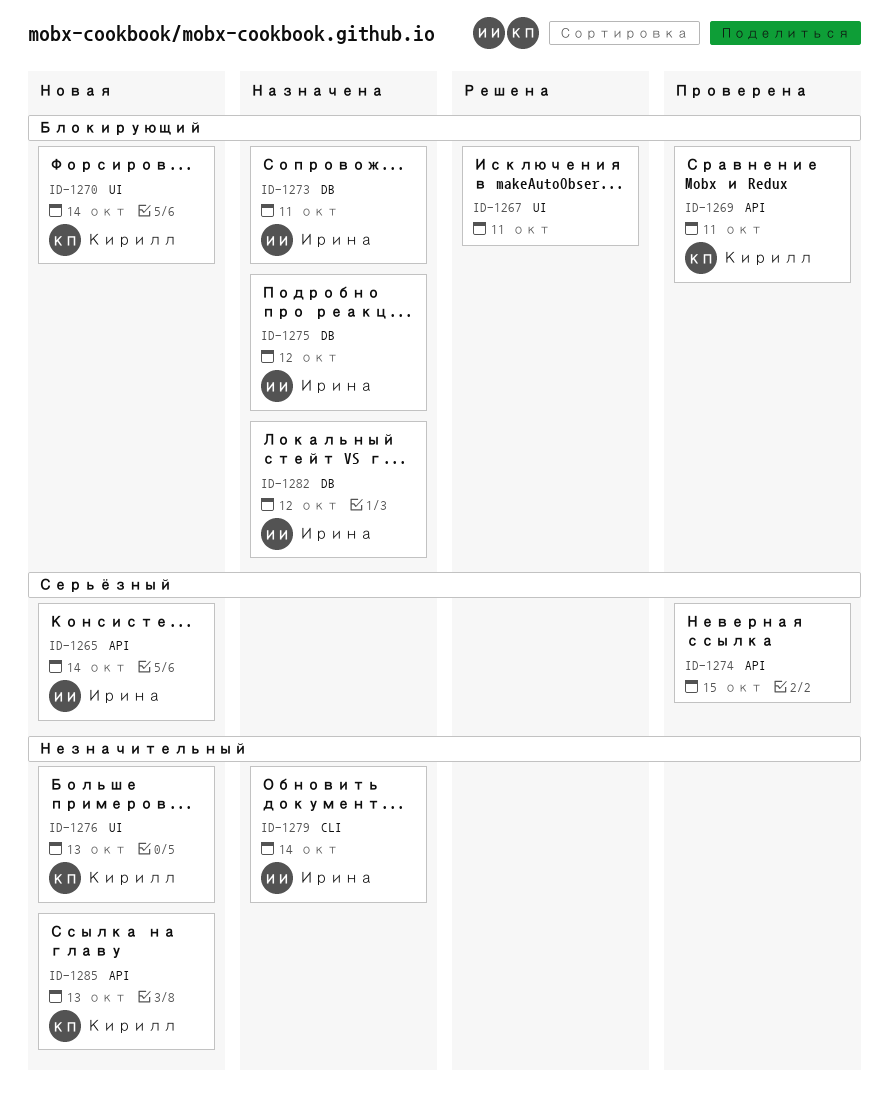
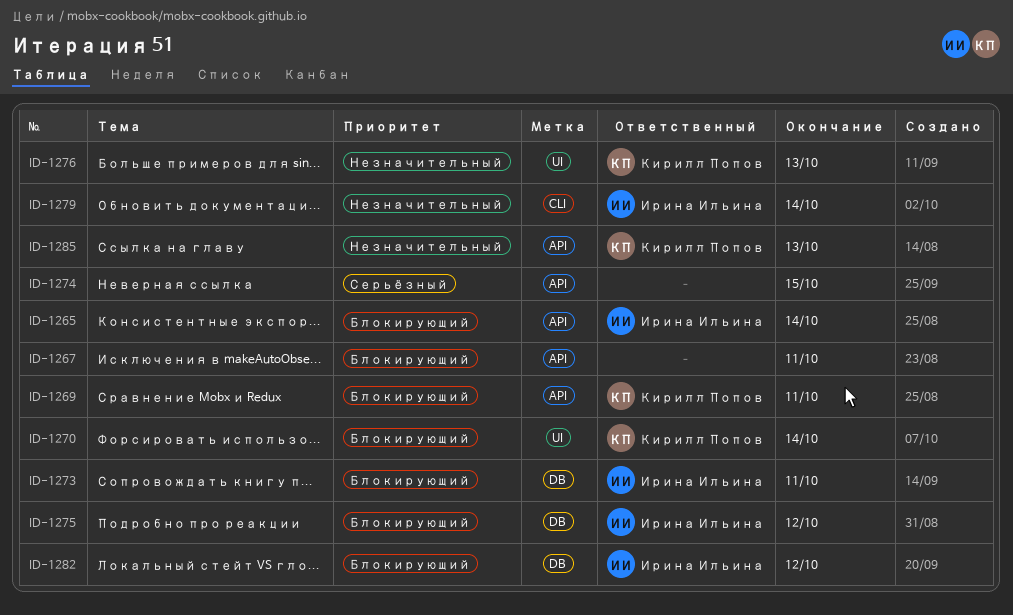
ID-1265, priority: Серьёзный -> Блокирующий
ID-1267, label: UI -> API

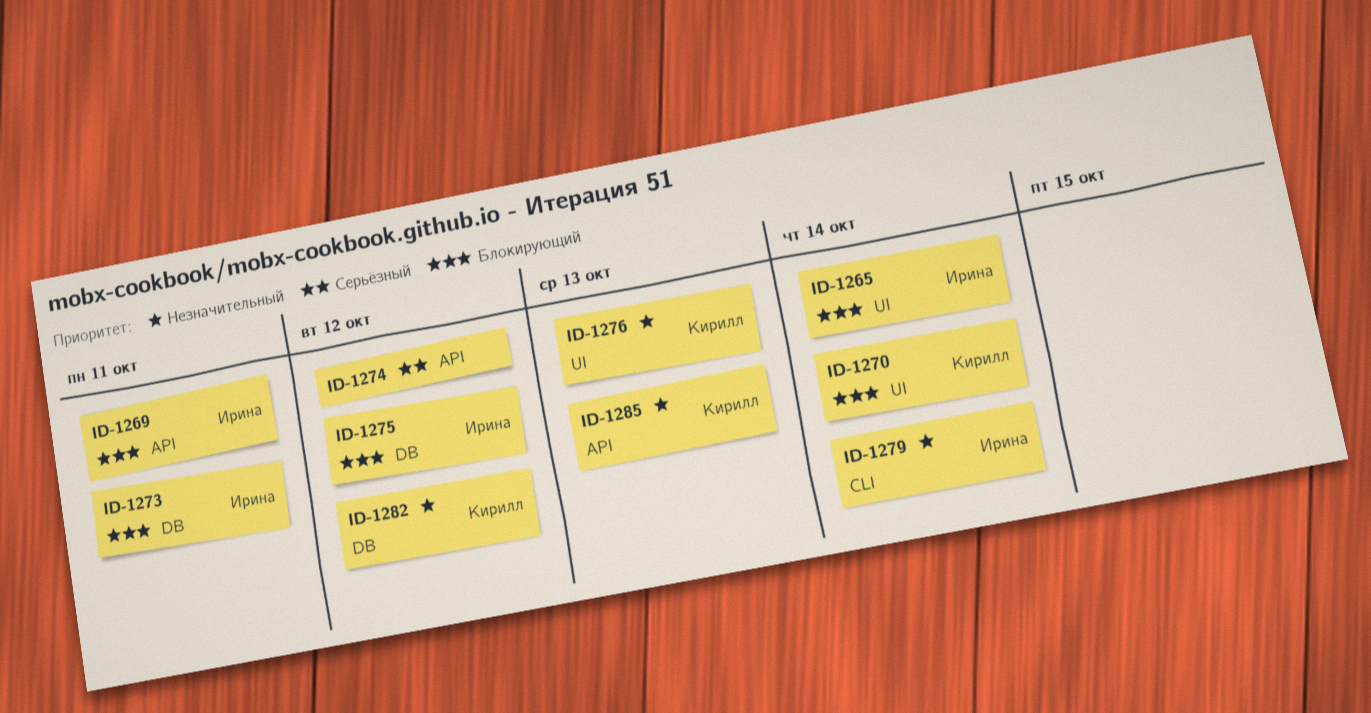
ID-1265, label: API -> UI
ID-1267: present -> none
ID-1269, owner: Кирилл Попов -> Ирина Ильина
ID-1274, due: Oct 15 -> Oct 12
ID-1282, owner: Ирина Ильина -> Кирилл Попов
ID-1282, priority: Блокирующий -> Незначительный

